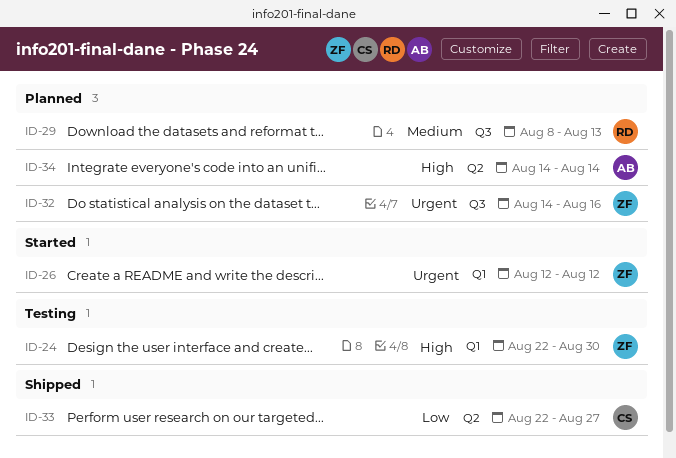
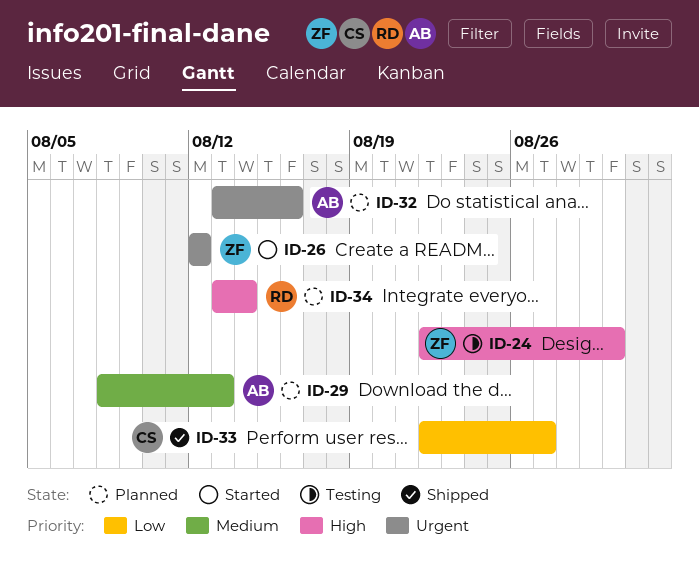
ID-29, owner: RD -> AB
ID-32, owner: ZF -> AB
ID-32, start: Aug 14 -> Aug 13
ID-34, owner: AB -> RD
ID-34, start: Aug 14 -> Aug 13

